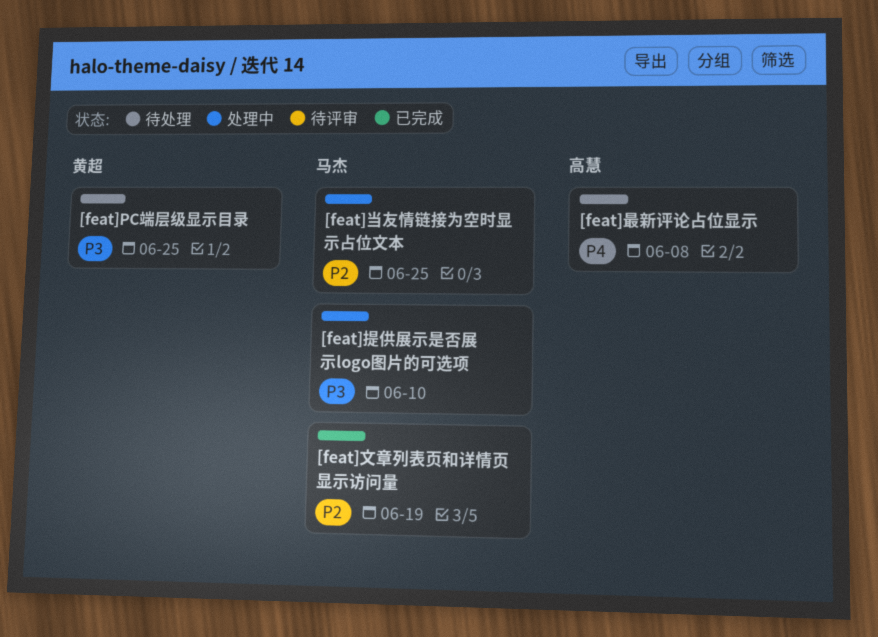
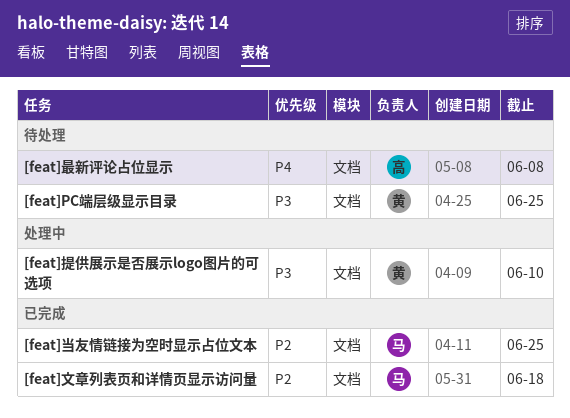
[feat]当友情链接为空时显示占位文本, status: 处理中 -> 已完成
[feat]提供展示是否展示logo图片的可选项, owner: 马杰 -> 黄超
[feat]文章列表页和详情页显示访问量, due: Jun 19 -> Jun 18

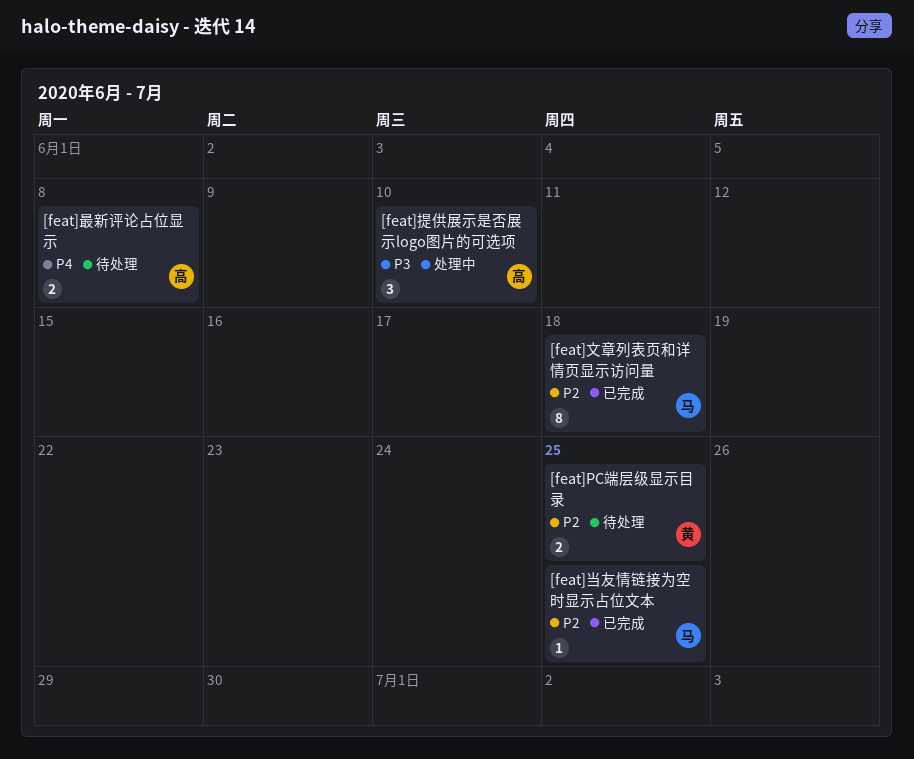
[feat]PC端层级显示目录, priority: P3 -> P2
[feat]提供展示是否展示logo图片的可选项, owner: 黄 -> 高

